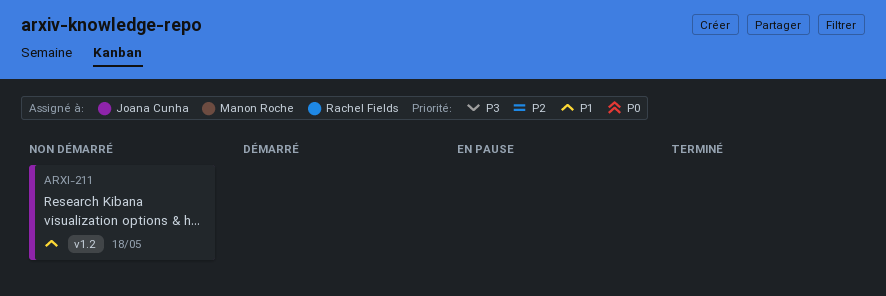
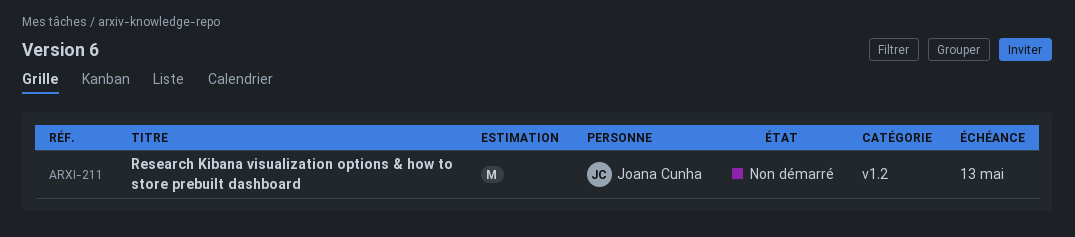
ARXI-211, due: May 18 -> May 13

